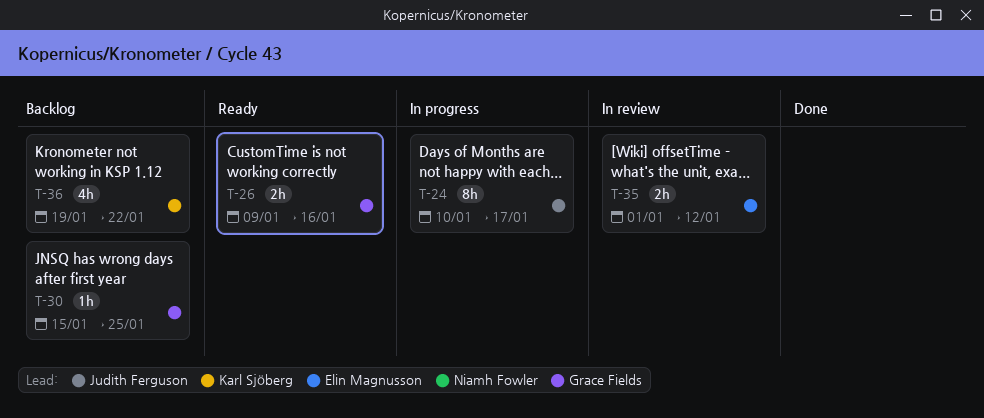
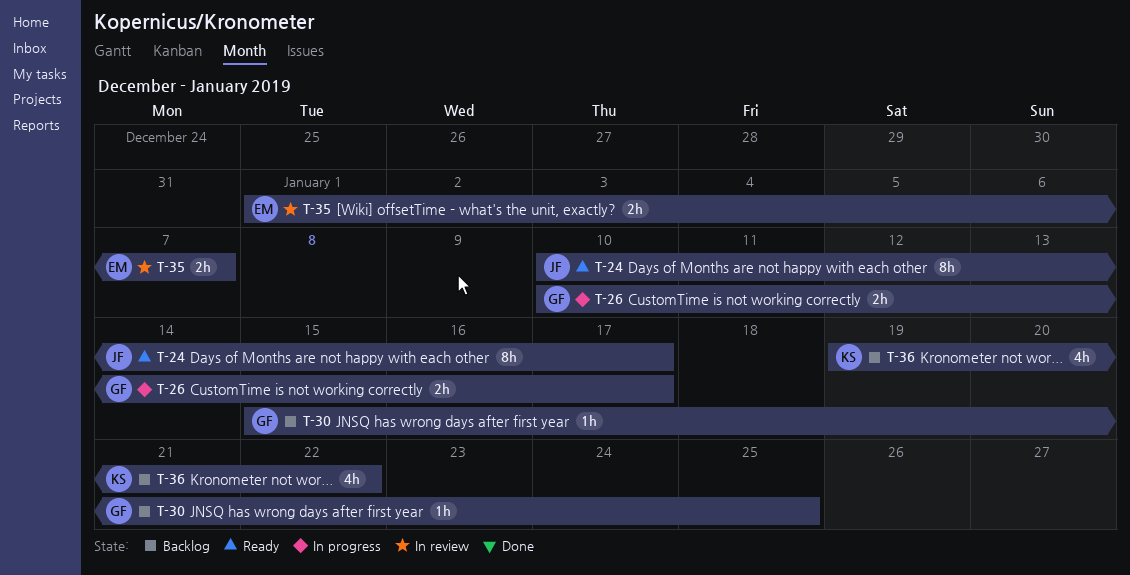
T-24, status: In progress -> Ready
T-26, status: Ready -> In progress
T-26, start: Jan 9 -> Jan 10
T-26, due: Jan 16 -> Jan 17
T-35, due: Jan 12 -> Jan 7

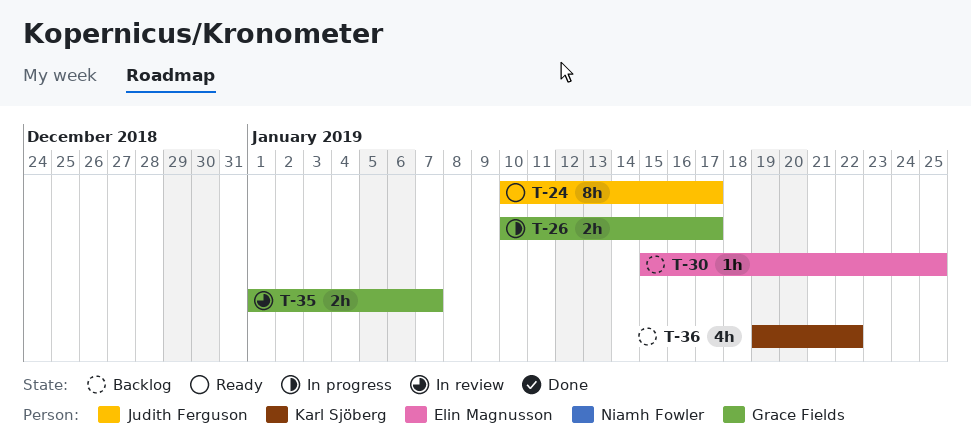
T-30, owner: Grace Fields -> Elin Magnusson
T-35, owner: Elin Magnusson -> Grace Fields

